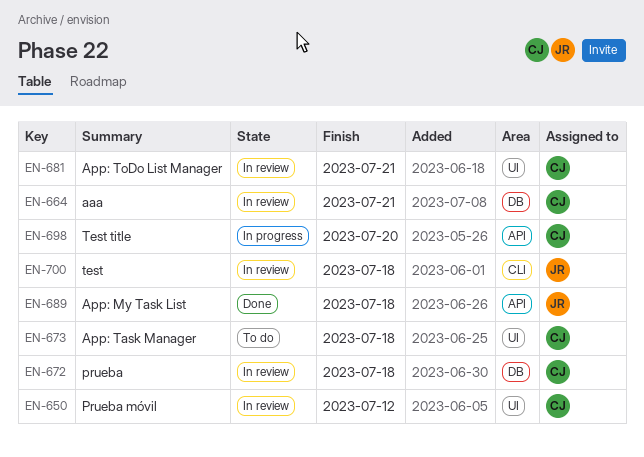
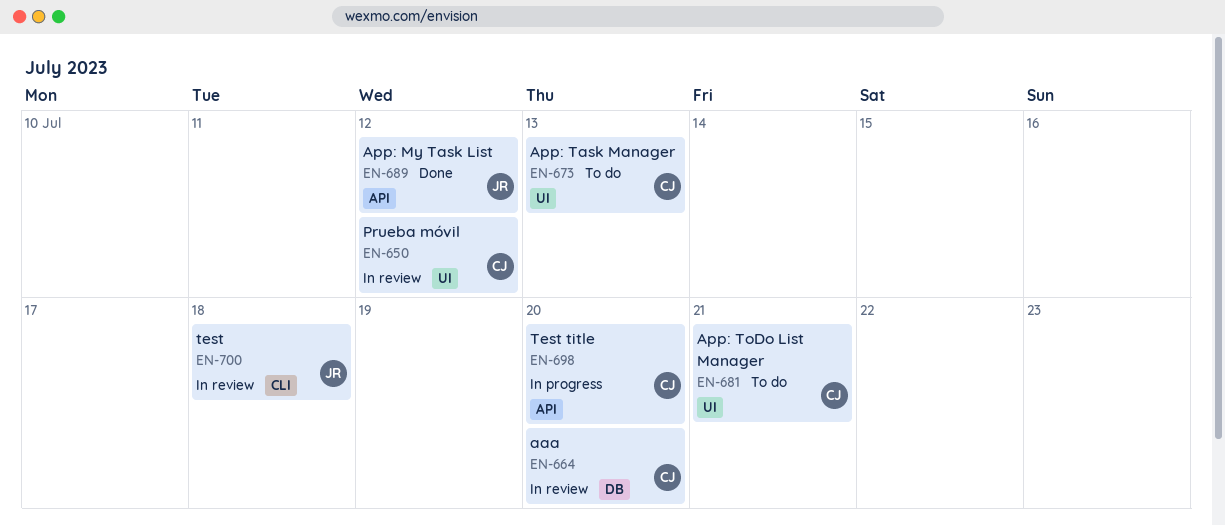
EN-664, due: Jul 21 -> Jul 20
EN-672: present -> none
EN-673, due: Jul 18 -> Jul 13
EN-681, status: In review -> To do
EN-689, due: Jul 18 -> Jul 12

